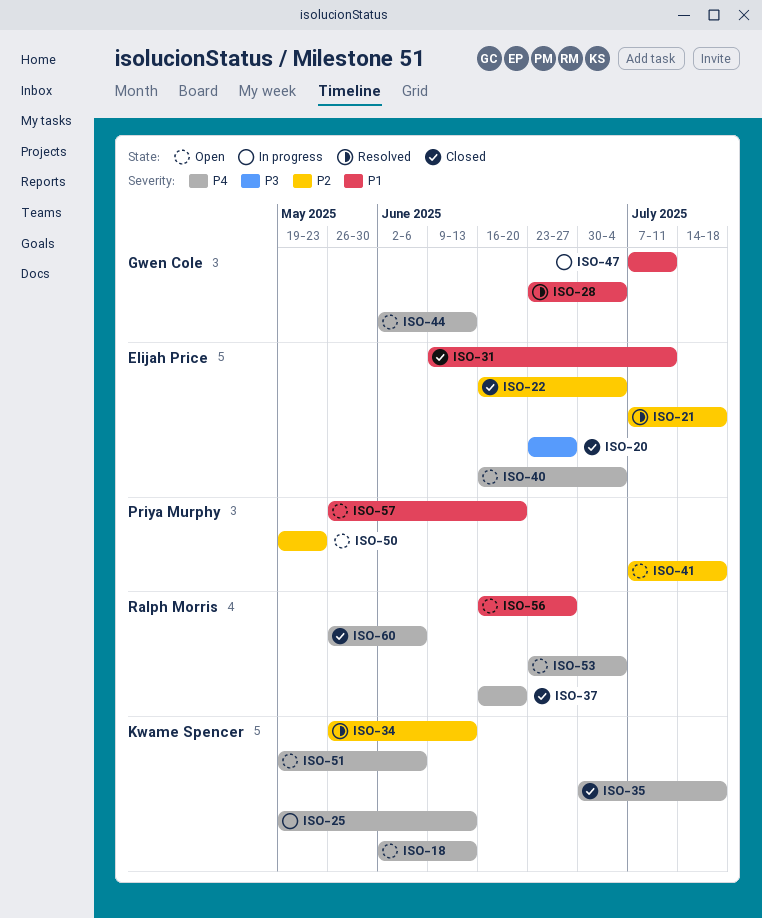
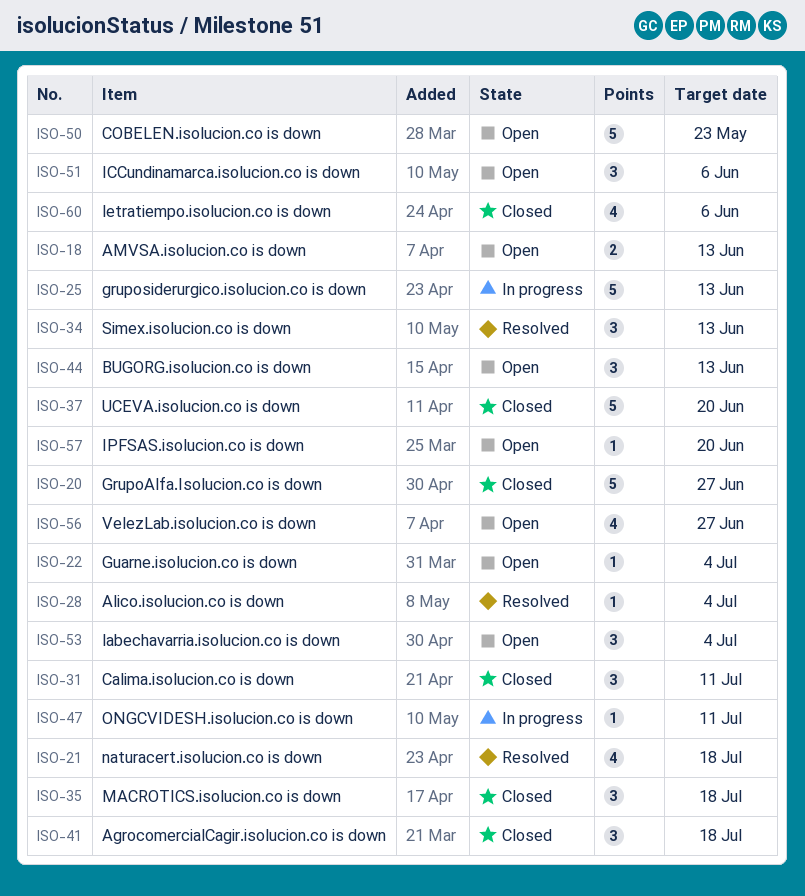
ISO-22, status: Closed -> Open
ISO-40: present -> none
ISO-41, status: Open -> Closed

